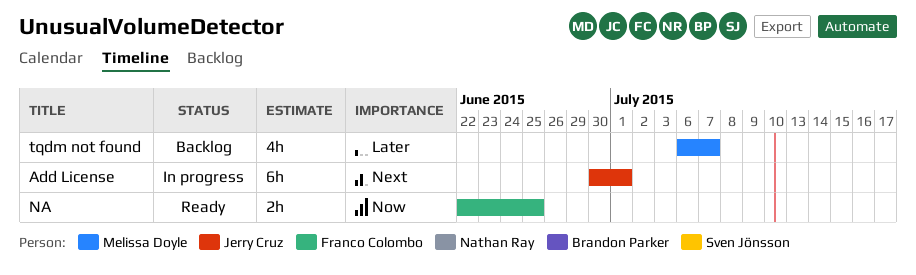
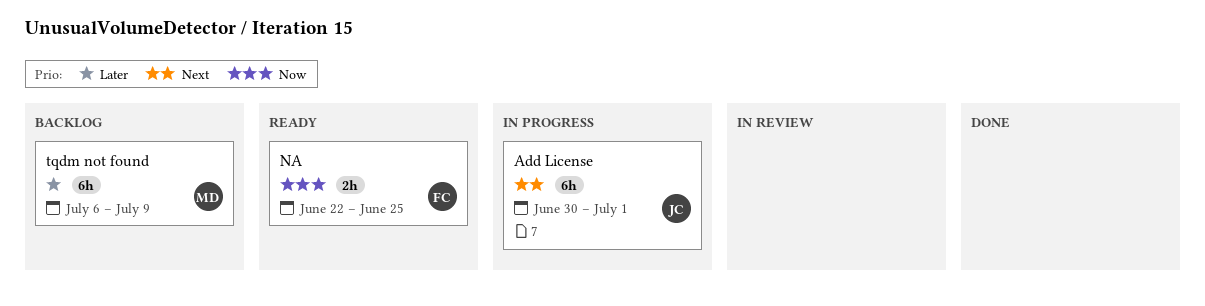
tqdm not found, estimate: 4h -> 6h
tqdm not found, due: Jul 7 -> Jul 9

